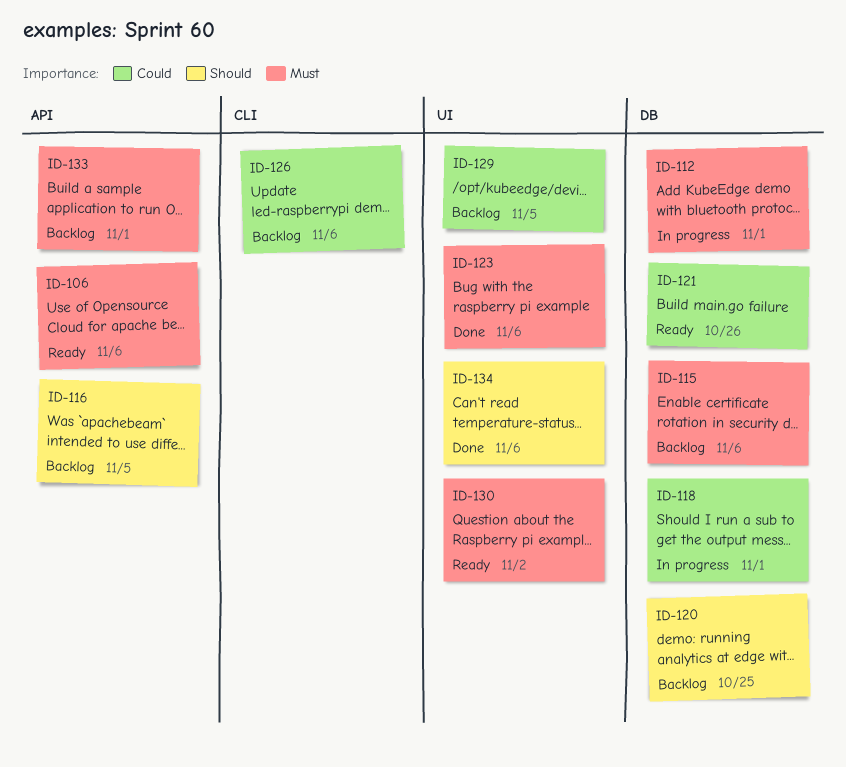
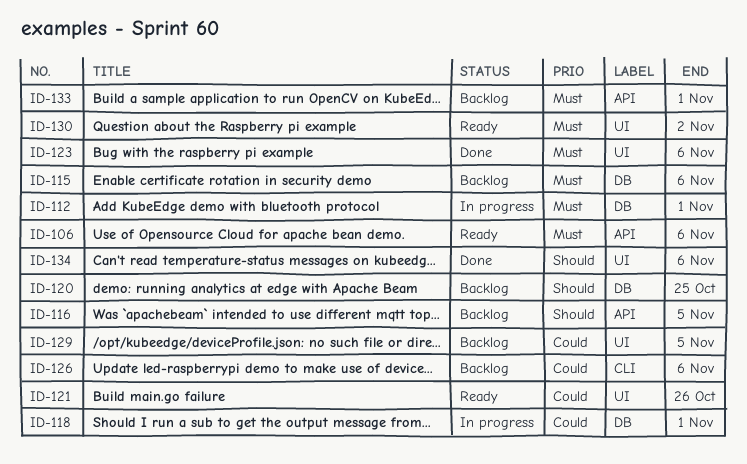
ID-121, label: DB -> UI

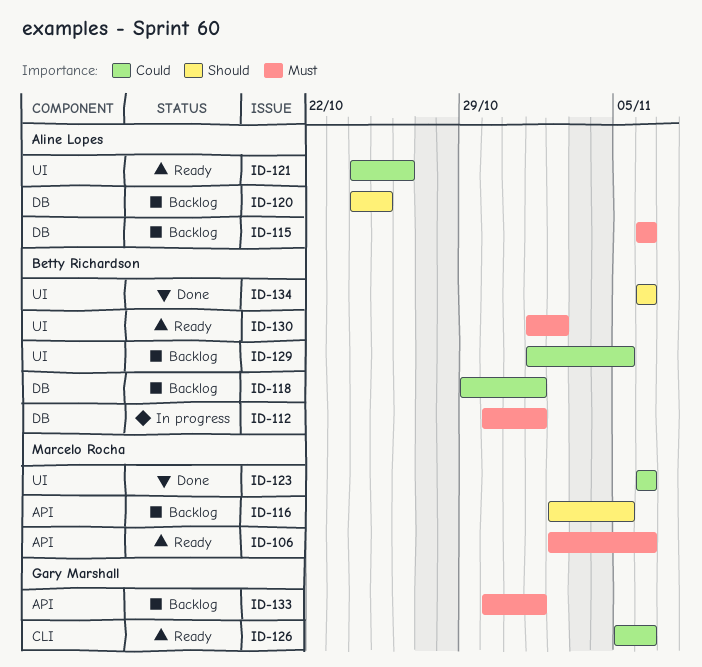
ID-118, status: In progress -> Backlog
ID-123, priority: Must -> Could
ID-126, status: Backlog -> Ready

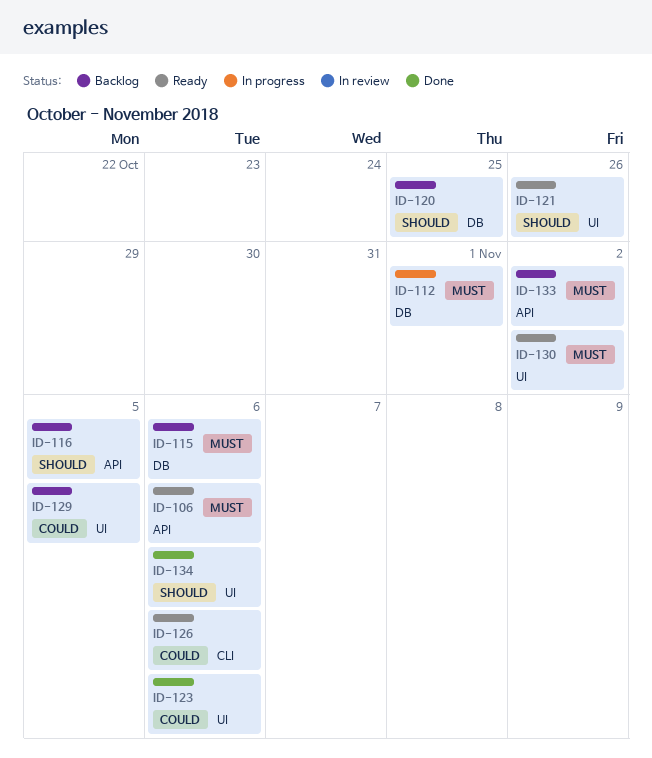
ID-118: present -> none
ID-121, priority: Could -> Should
ID-133, due: Nov 1 -> Nov 2

